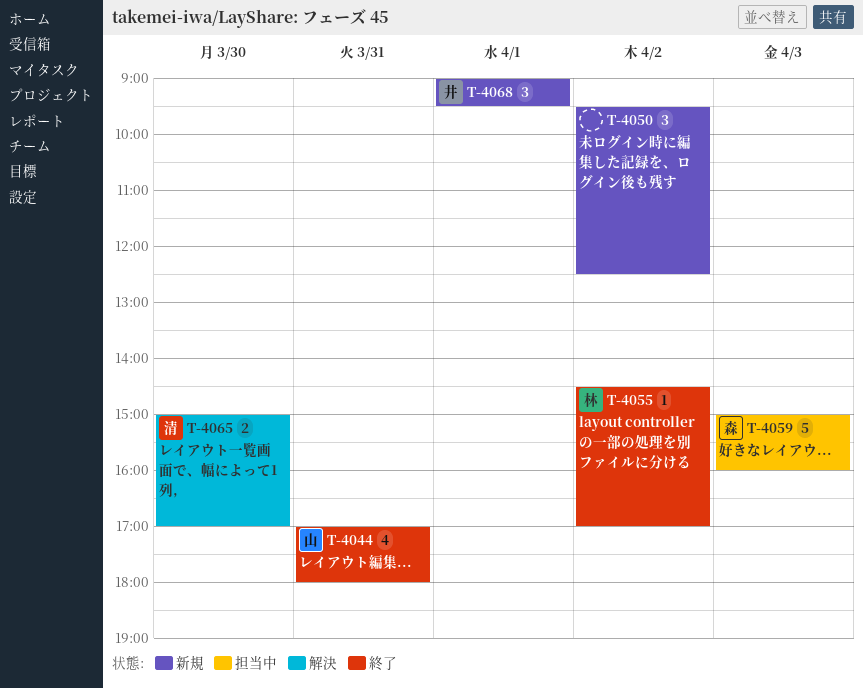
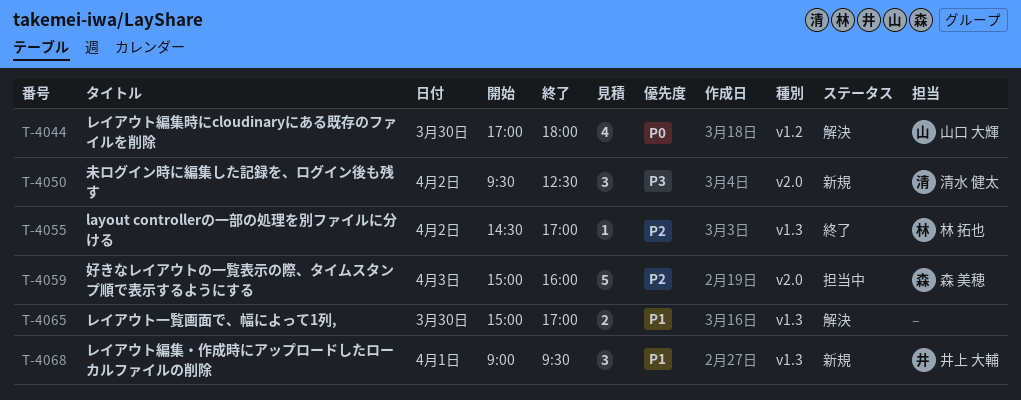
T-4044, status: 終了 -> 解決
T-4044, day: Mar 31 -> Mar 30
T-4050, owner: none -> 清水 健太
T-4065, owner: 清水 健太 -> none

